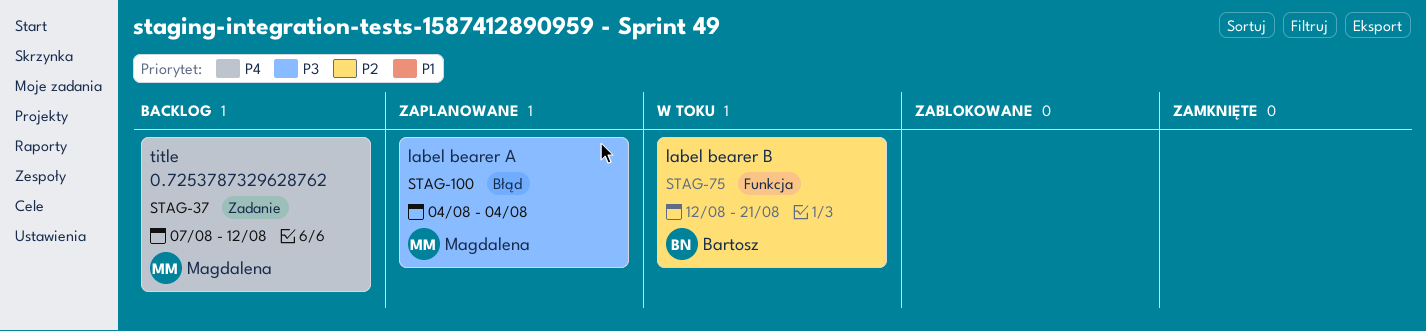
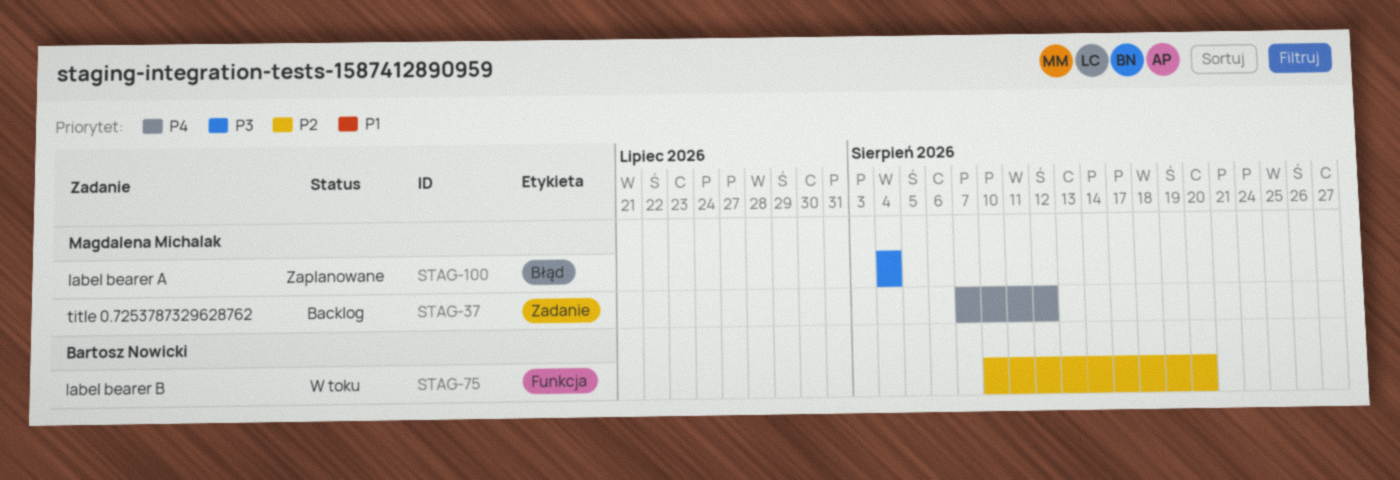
STAG-75, start: Aug 12 -> Aug 10
STAG-75, due: Aug 21 -> Aug 20

